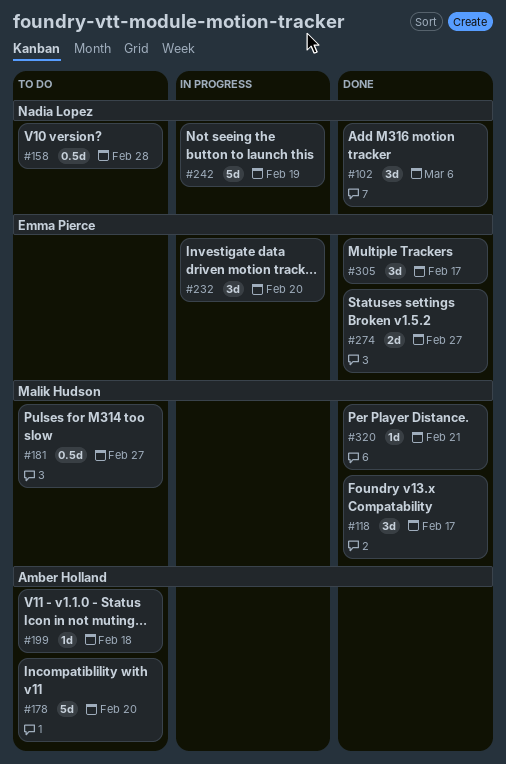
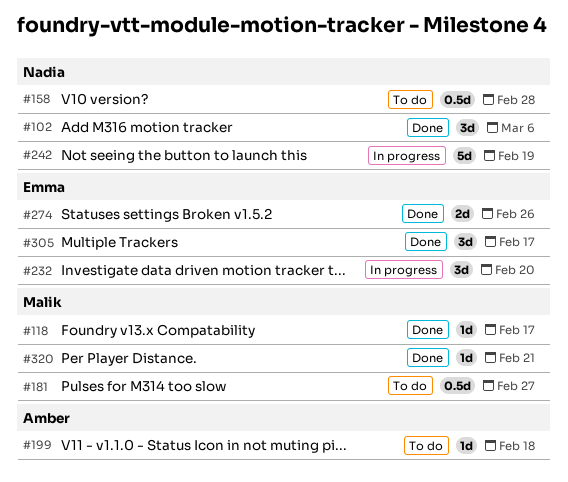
#118, estimate: 3d -> 1d
#178: present -> none
#274, due: Feb 27 -> Feb 26

